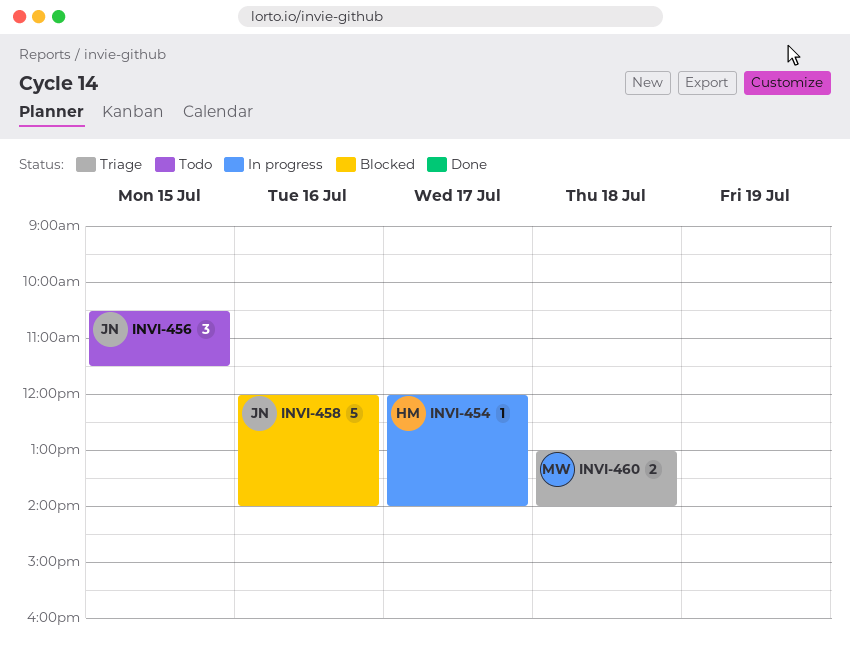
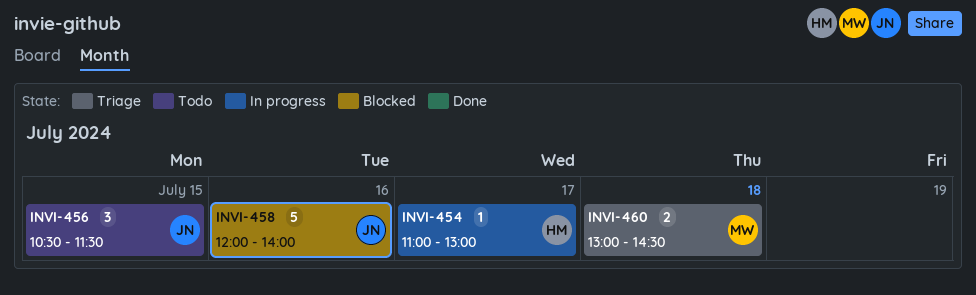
INVI-454, begins: 12:00 -> 11:00
INVI-454, ends: 14:00 -> 13:00
INVI-460, ends: 14:00 -> 14:30

